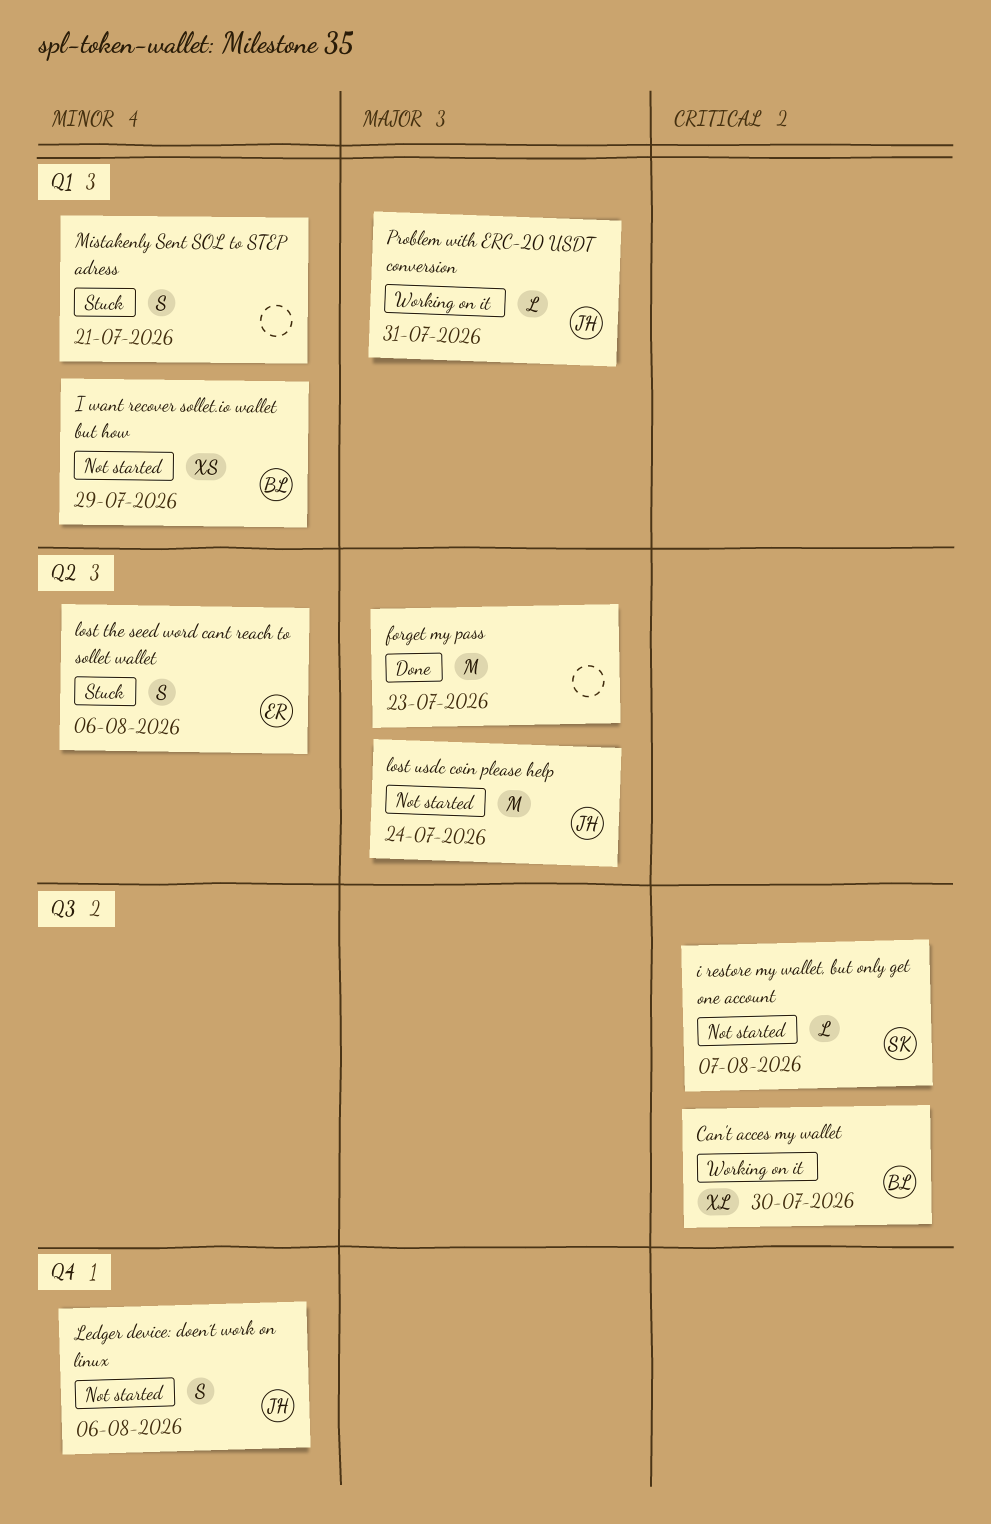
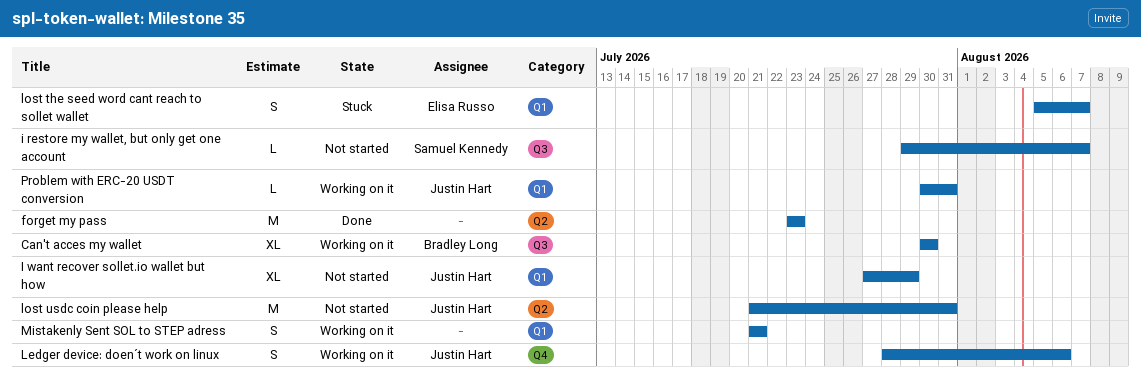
I want recover sollet.io wallet but how, owner: Bradley Long -> Justin Hart
I want recover sollet.io wallet but how, estimate: XS -> XL
Ledger device: doen´t work on linux, status: Not started -> Working on it
lost the seed word cant reach to sollet wallet, label: Q2 -> Q1
lost the seed word cant reach to sollet wallet, due: Aug 6 -> Aug 7
lost usdc coin please help, due: Jul 24 -> Jul 31
Mistakenly Sent SOL to STEP adress, status: Stuck -> Working on it

